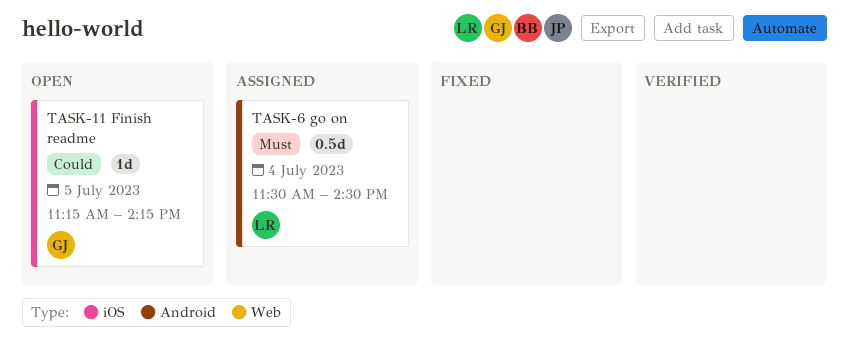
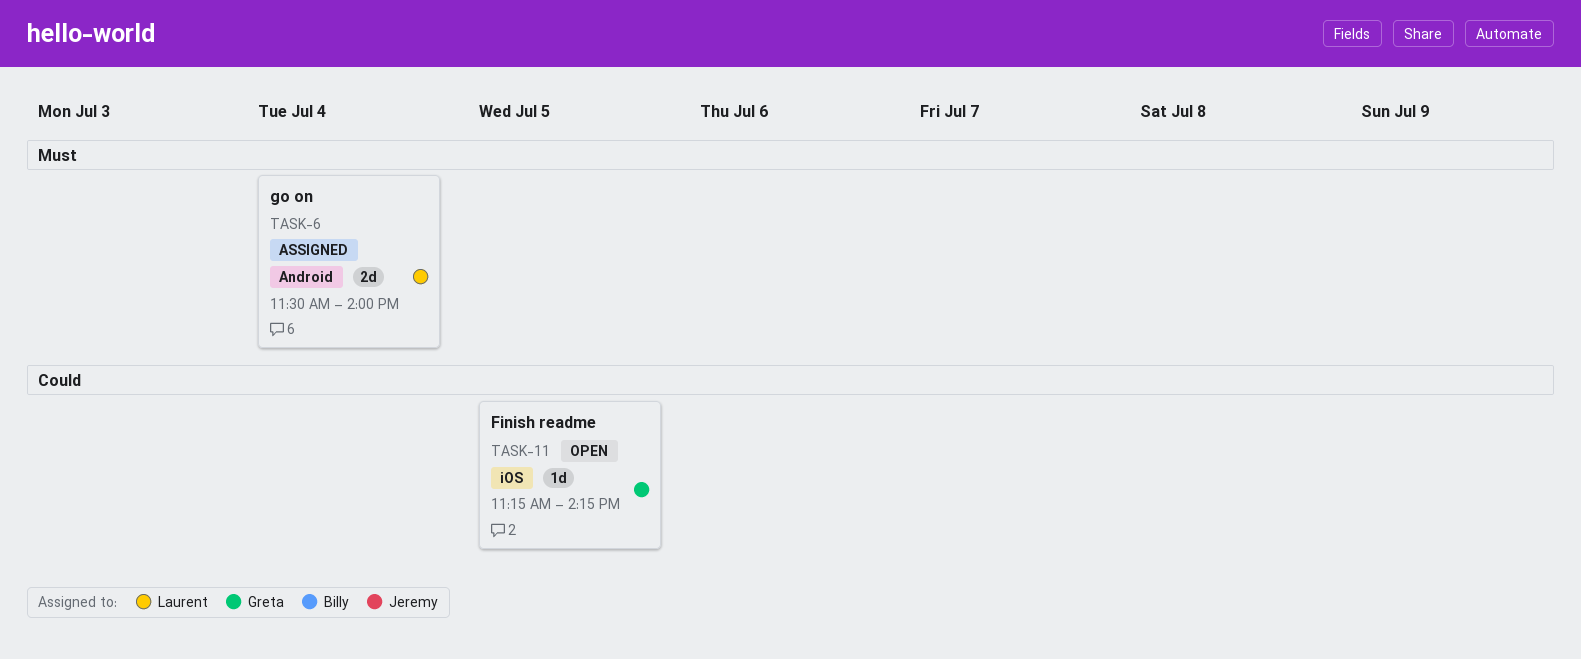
TASK-6, estimate: 0.5d -> 2d
TASK-6, ends: 14:30 -> 14:00

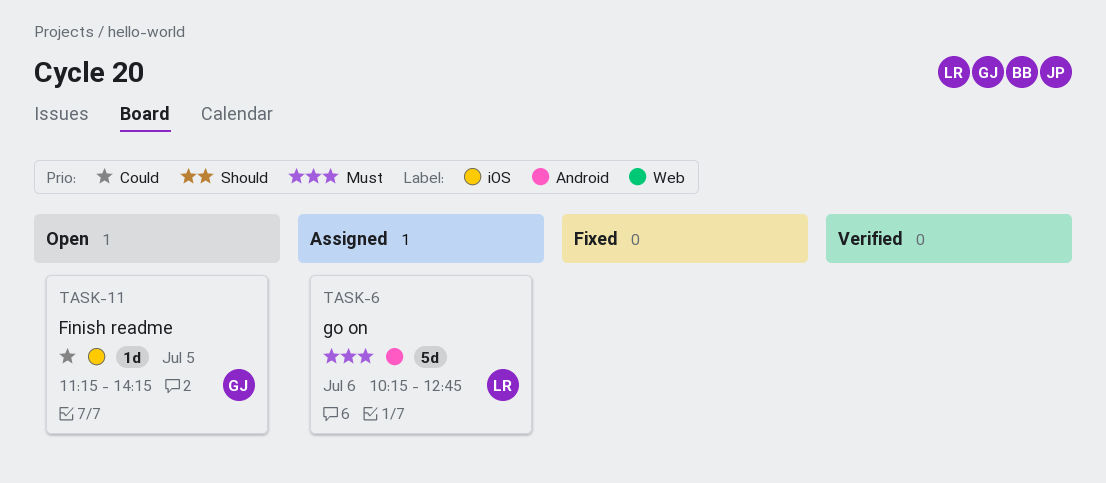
TASK-6, estimate: 2d -> 5d
TASK-6, day: Jul 4 -> Jul 6
TASK-6, begins: 11:30 -> 10:15
TASK-6, ends: 14:00 -> 12:45

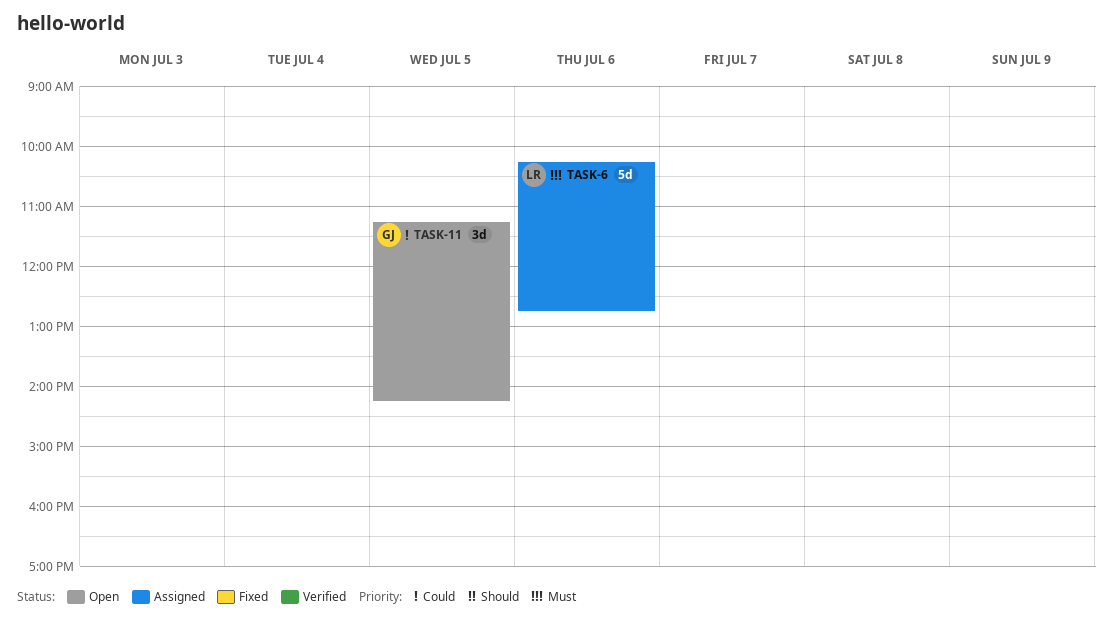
TASK-11, estimate: 1d -> 3d

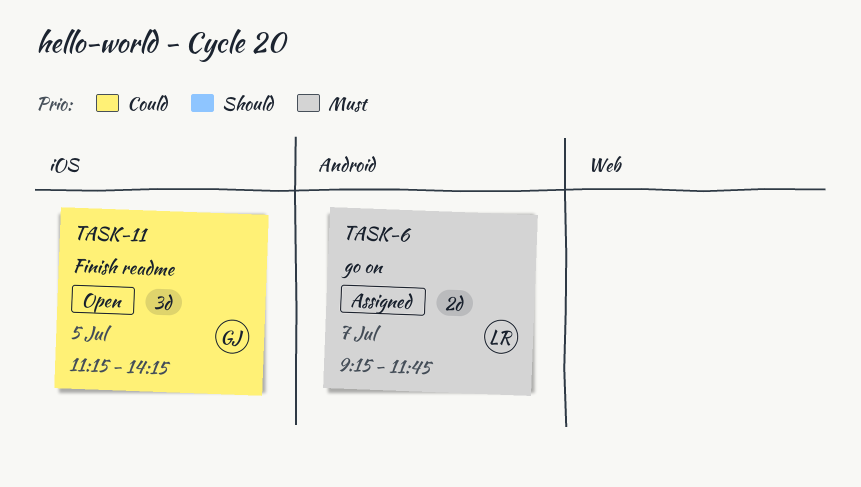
TASK-6, estimate: 5d -> 2d
TASK-6, day: Jul 6 -> Jul 7
TASK-6, begins: 10:15 -> 09:15
TASK-6, ends: 12:45 -> 11:45

